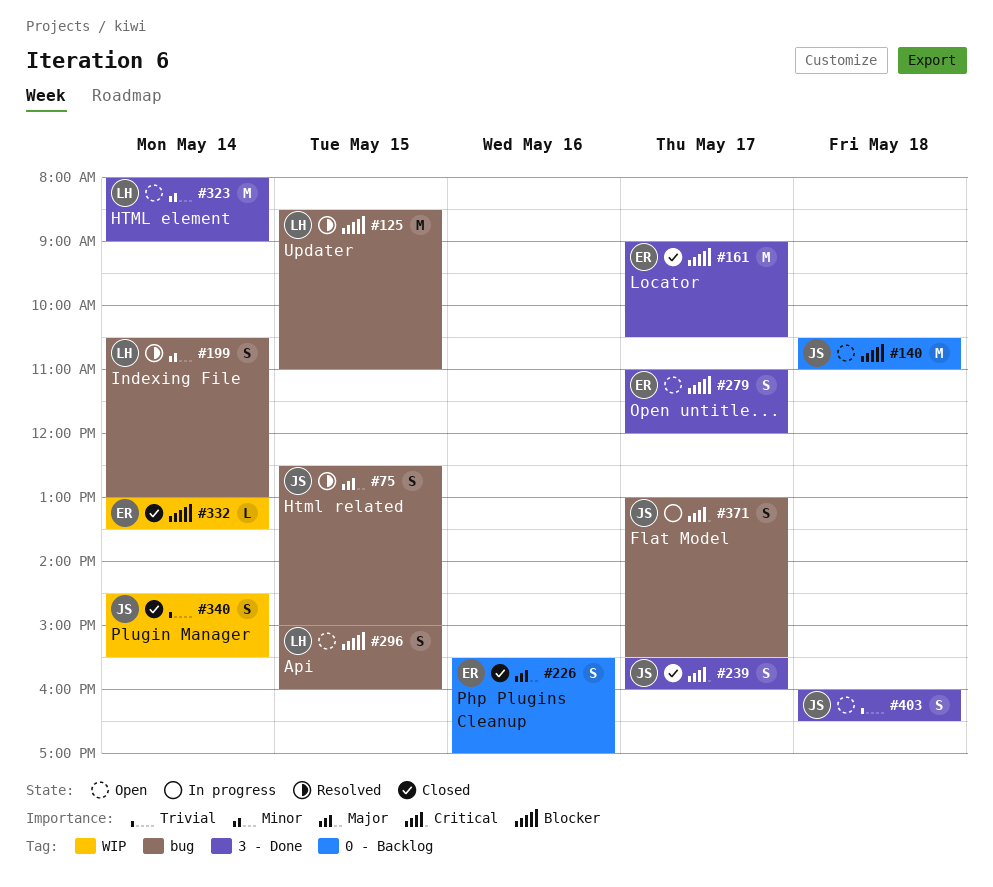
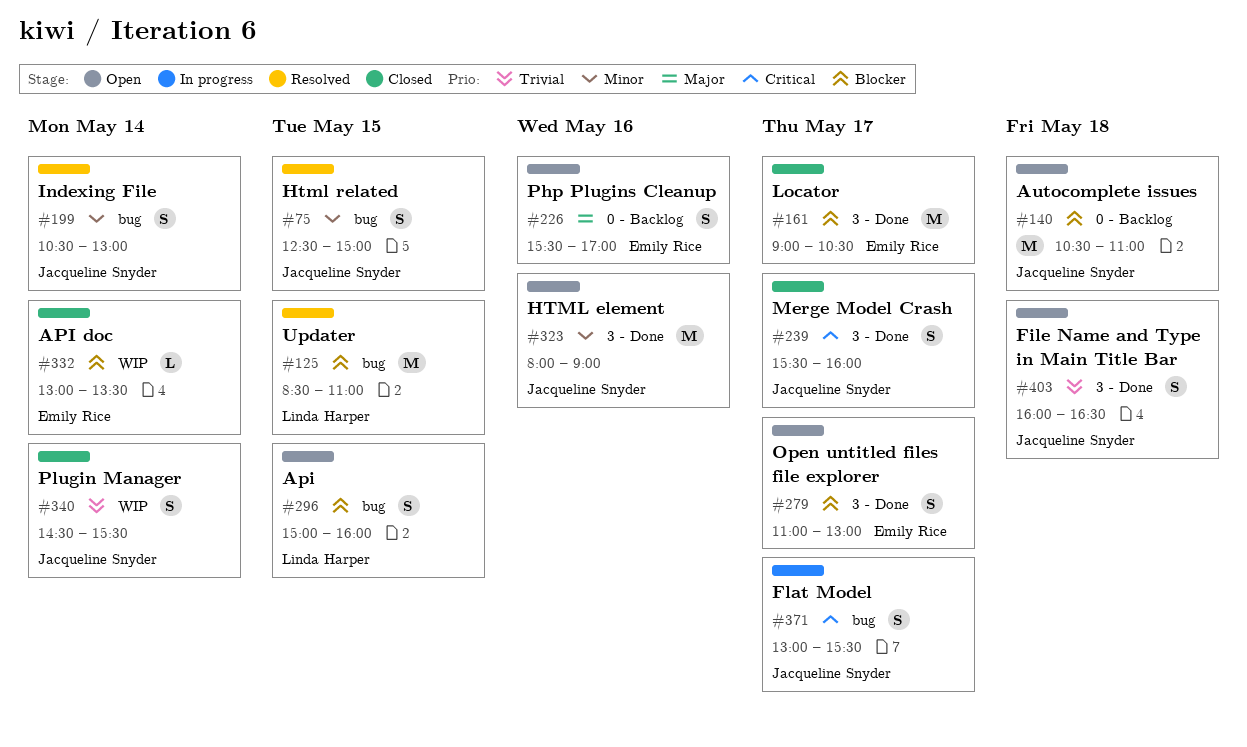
#75, priority: Major -> Minor
#199, owner: Linda Harper -> Jacqueline Snyder
#226, status: Closed -> Open
#279, ends: 12:00 -> 13:00
#323, owner: Linda Harper -> Jacqueline Snyder
#323, day: May 14 -> May 16

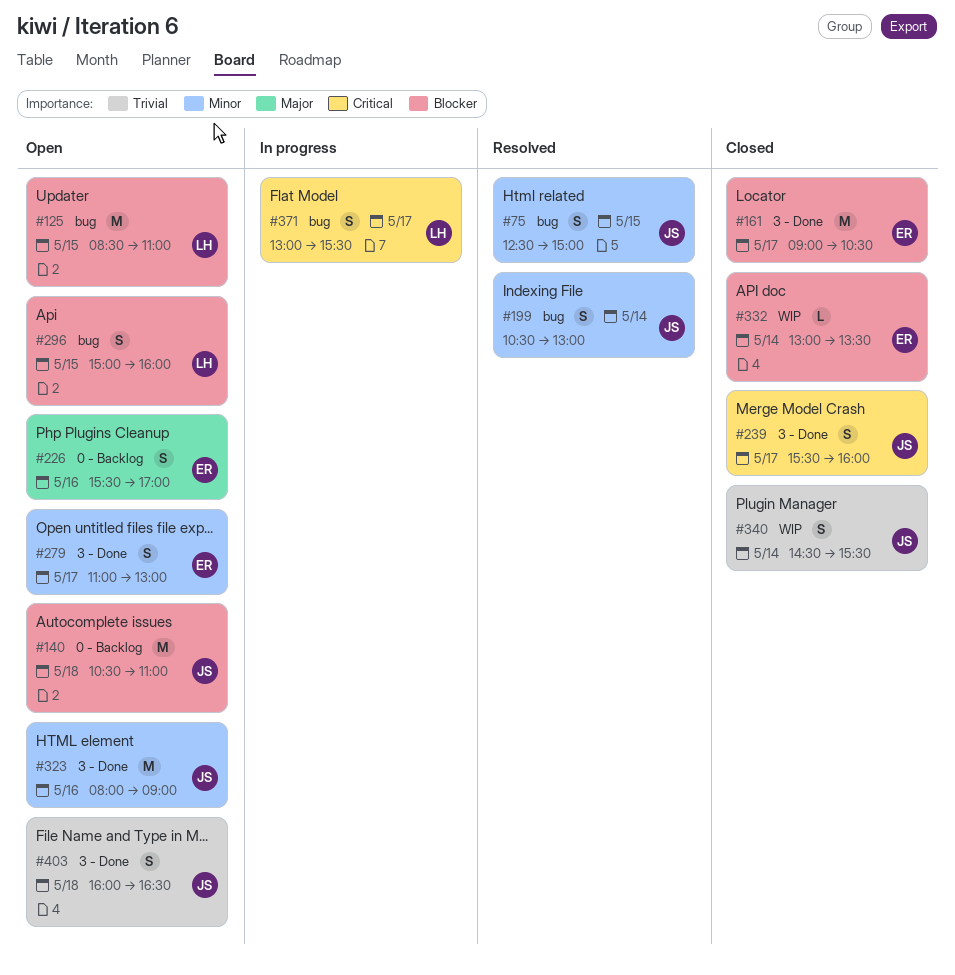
#125, status: Resolved -> Open
#279, priority: Blocker -> Minor
#371, owner: Jacqueline Snyder -> Linda Harper

